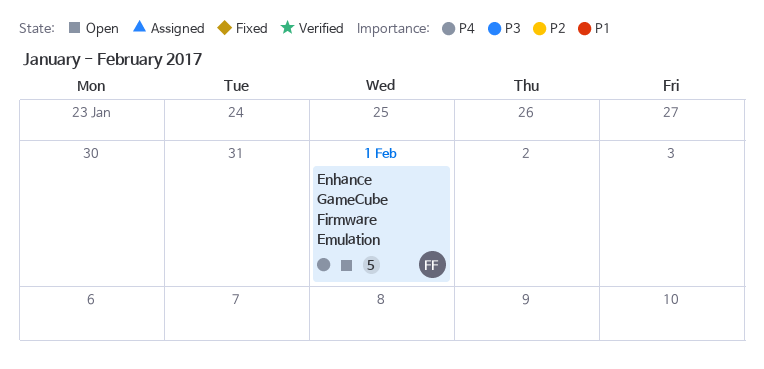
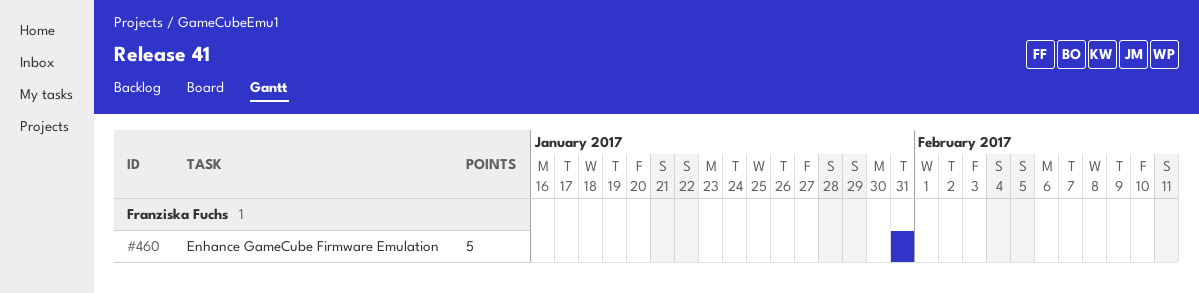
Enhance GameCube Firmware Emulation, due: Feb 1 -> Jan 31

